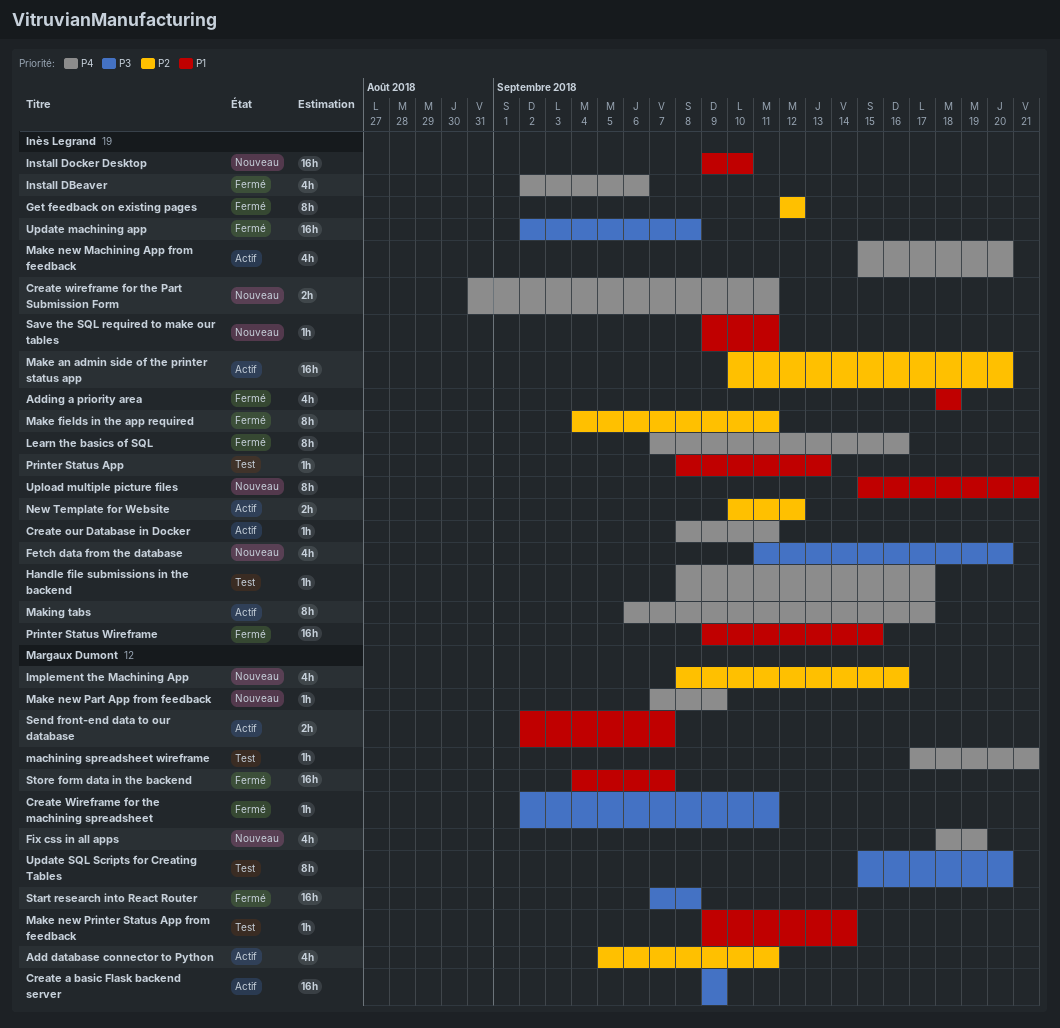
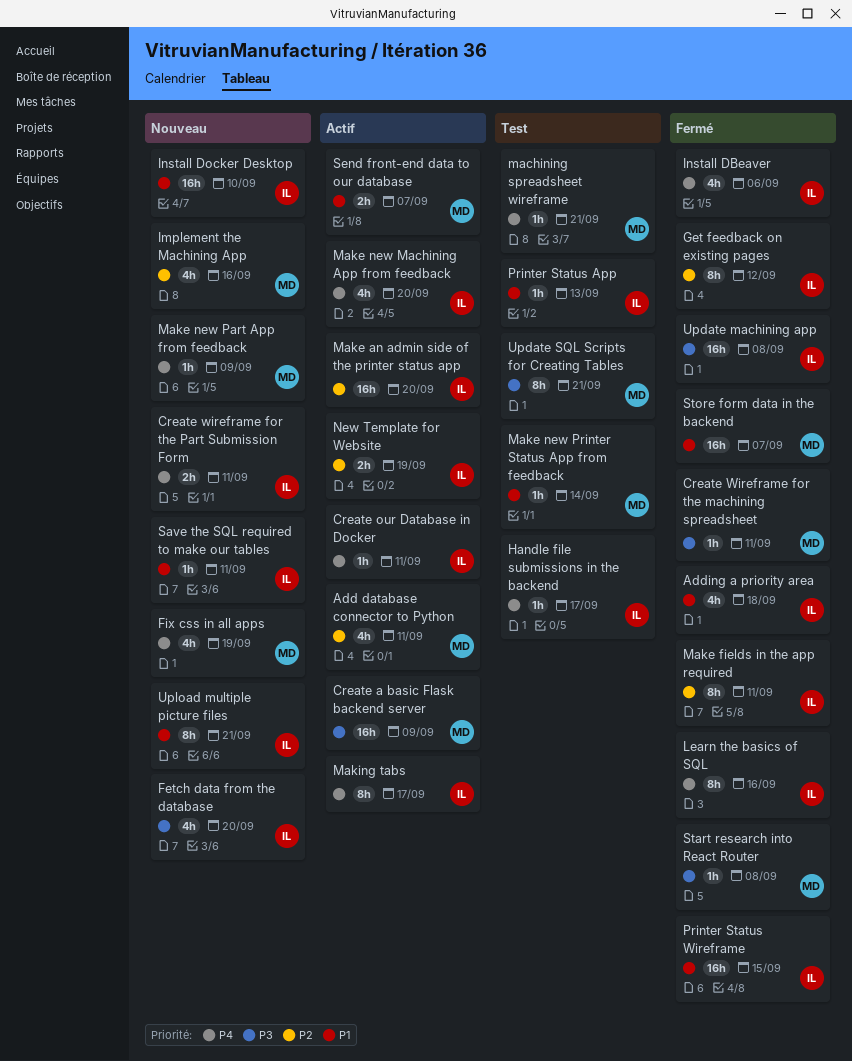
New Template for Website, due: Sep 12 -> Sep 19
Start research into React Router, estimate: 16h -> 1h
Update SQL Scripts for Creating Tables, due: Sep 20 -> Sep 21

